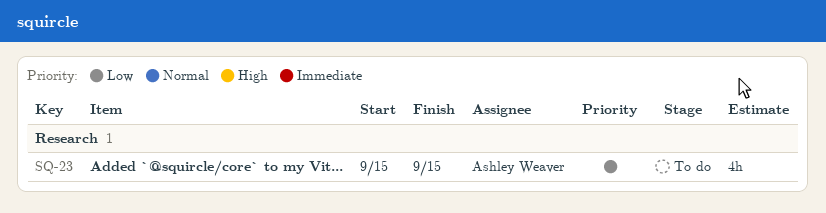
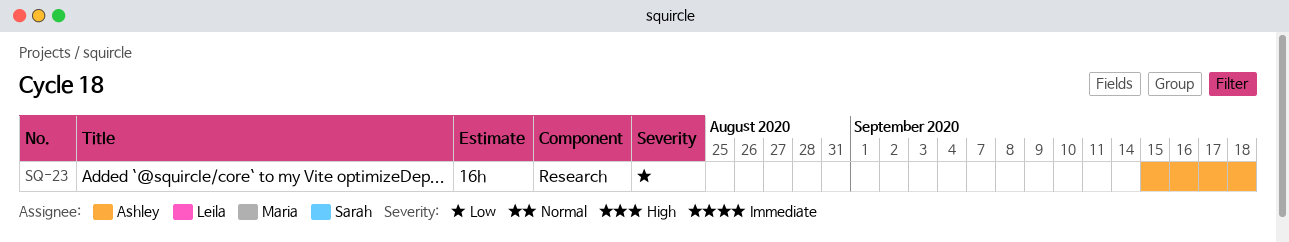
SQ-23, estimate: 4h -> 16h
SQ-23, due: Sep 15 -> Sep 18

